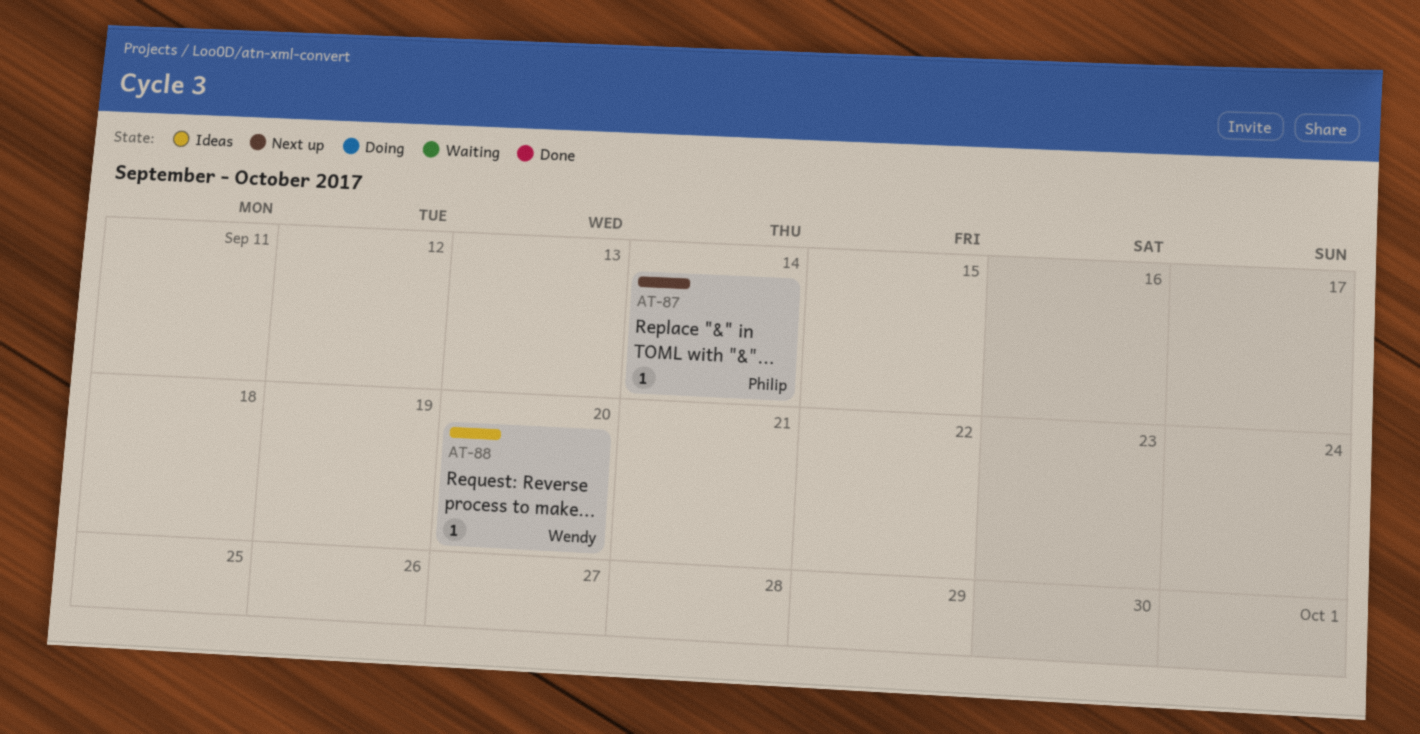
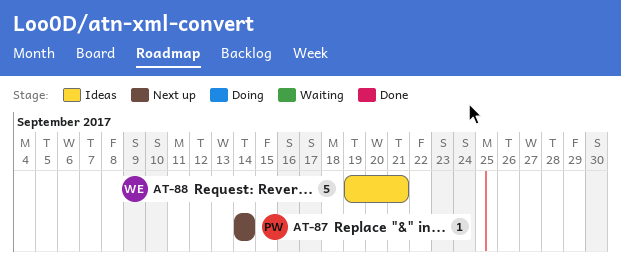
AT-88, estimate: 1 -> 5
AT-88, due: Sep 20 -> Sep 21

